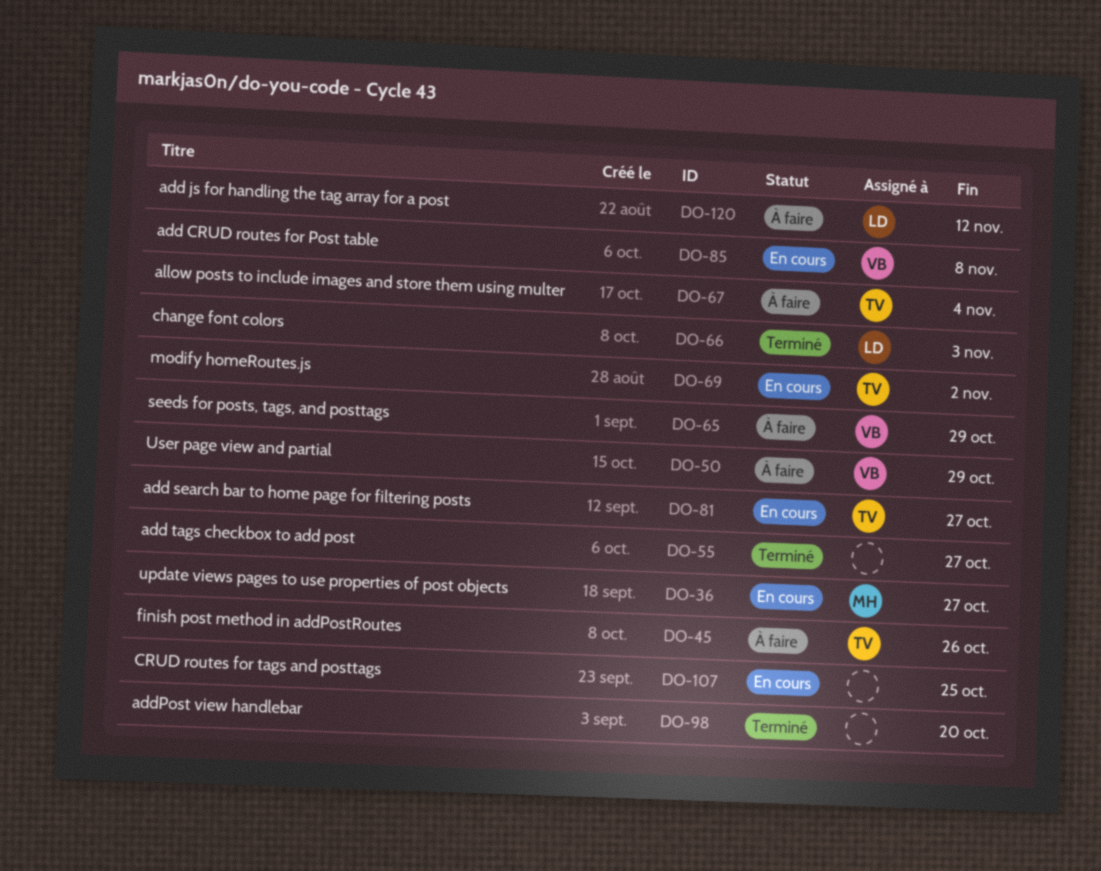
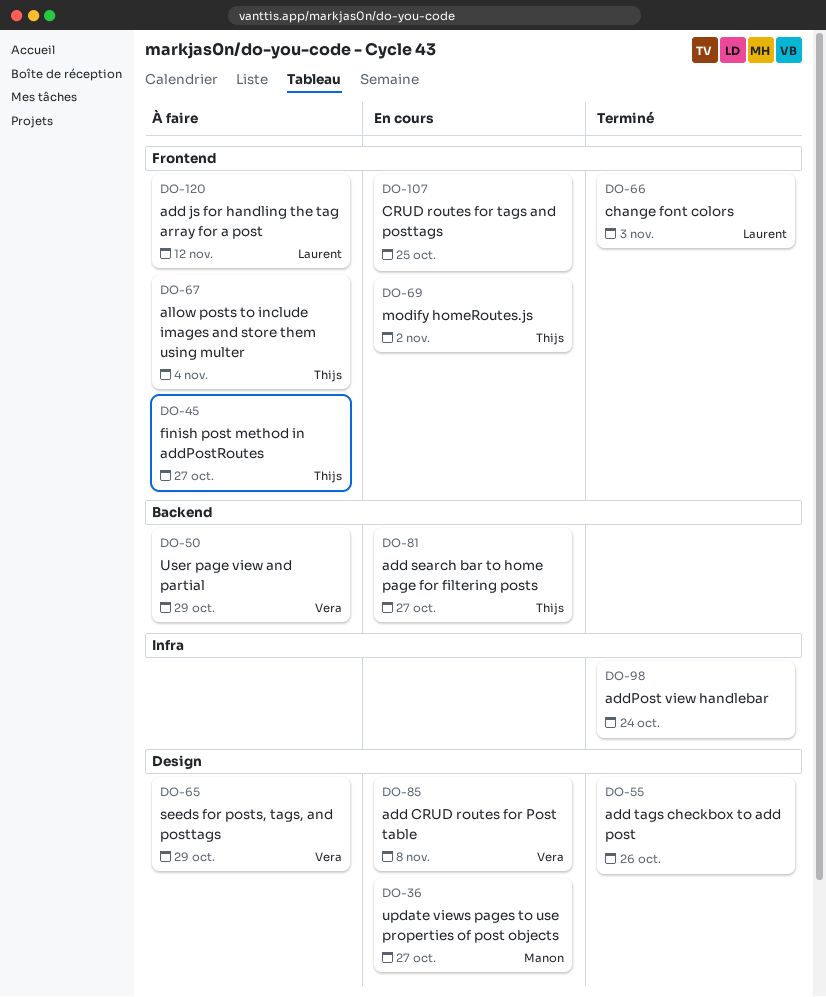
DO-45, due: Oct 26 -> Oct 27
DO-55, due: Oct 27 -> Oct 26
DO-98, due: Oct 20 -> Oct 24

